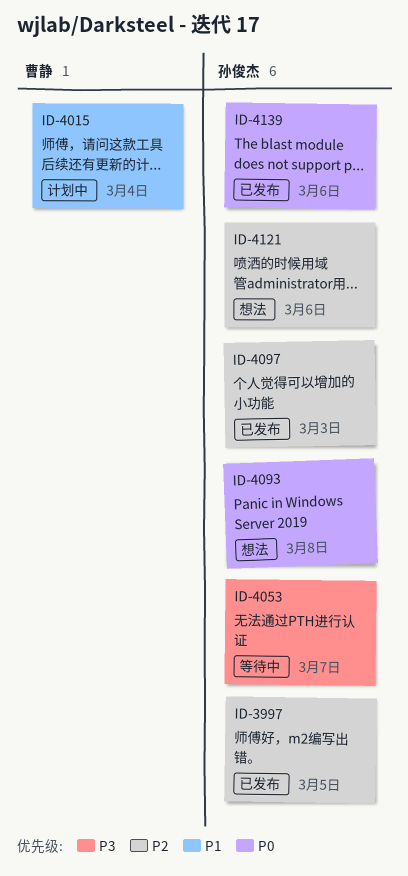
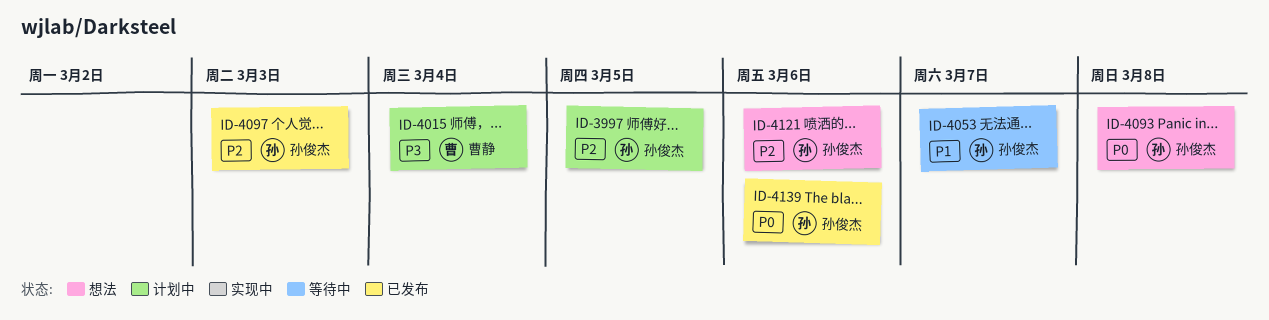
ID-3997, status: 已发布 -> 计划中
ID-4015, priority: P1 -> P3
ID-4053, priority: P3 -> P1

